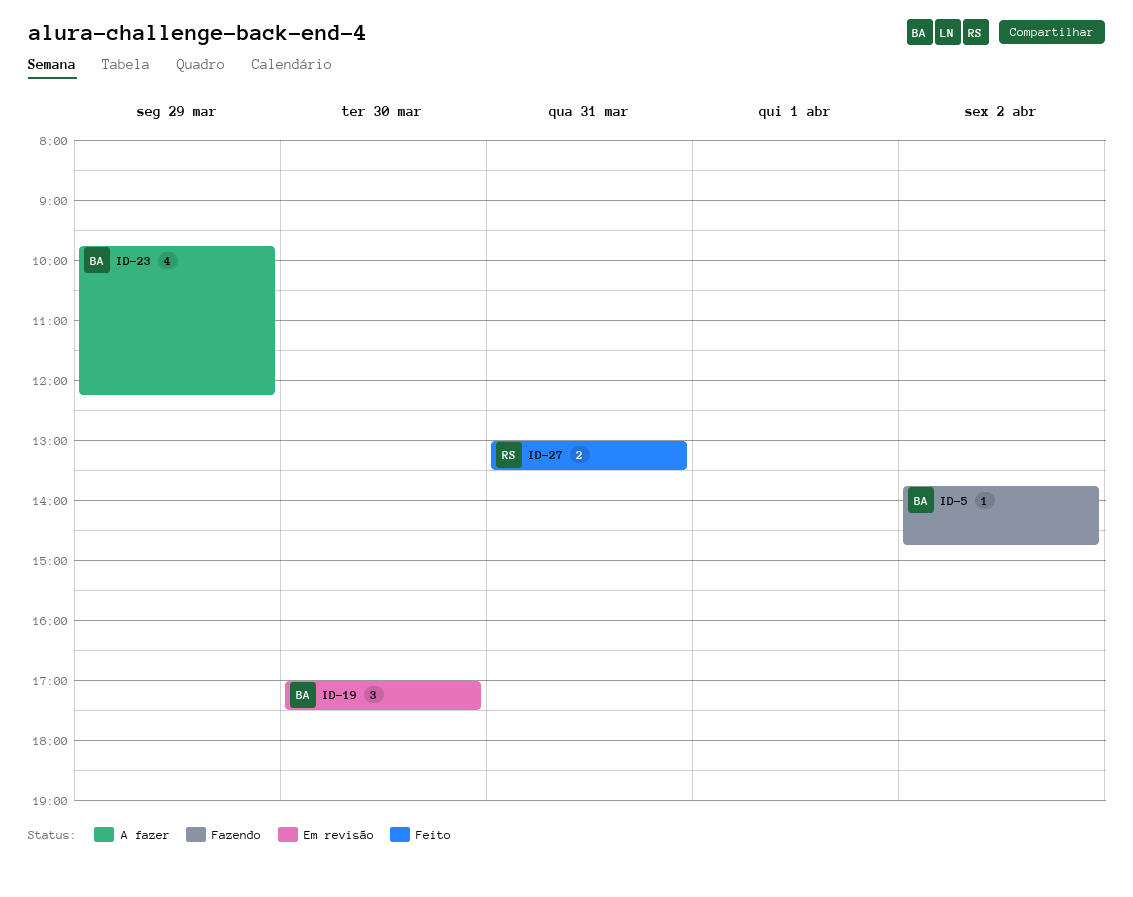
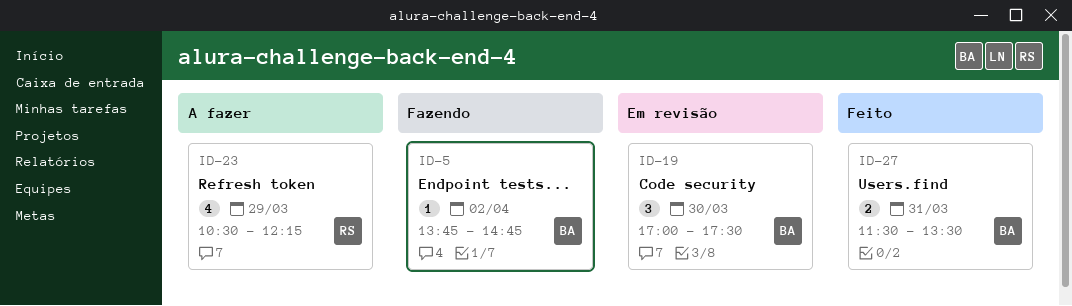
ID-23, owner: BA -> RS
ID-23, begins: 09:45 -> 10:30
ID-27, owner: RS -> BA
ID-27, begins: 13:00 -> 11:30

